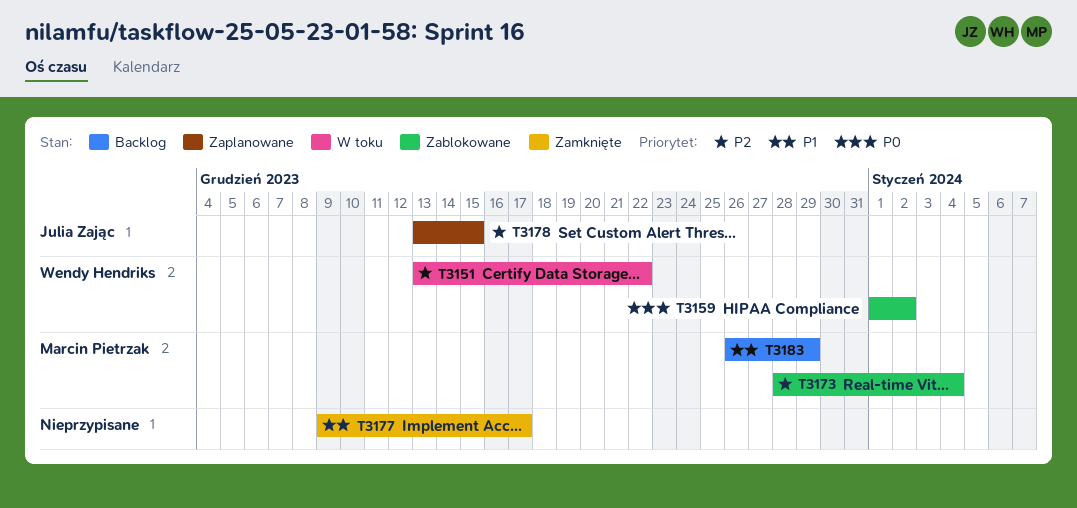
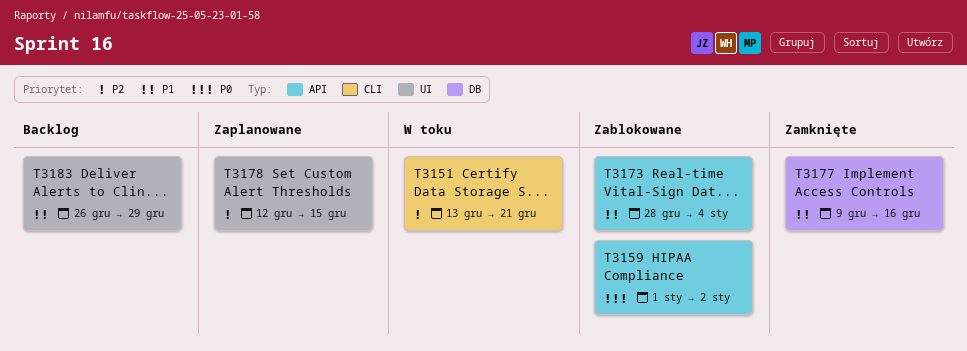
T3151, due: Dec 22 -> Dec 21
T3173, priority: P2 -> P1
T3177, due: Dec 17 -> Dec 16
T3178, start: Dec 13 -> Dec 12

